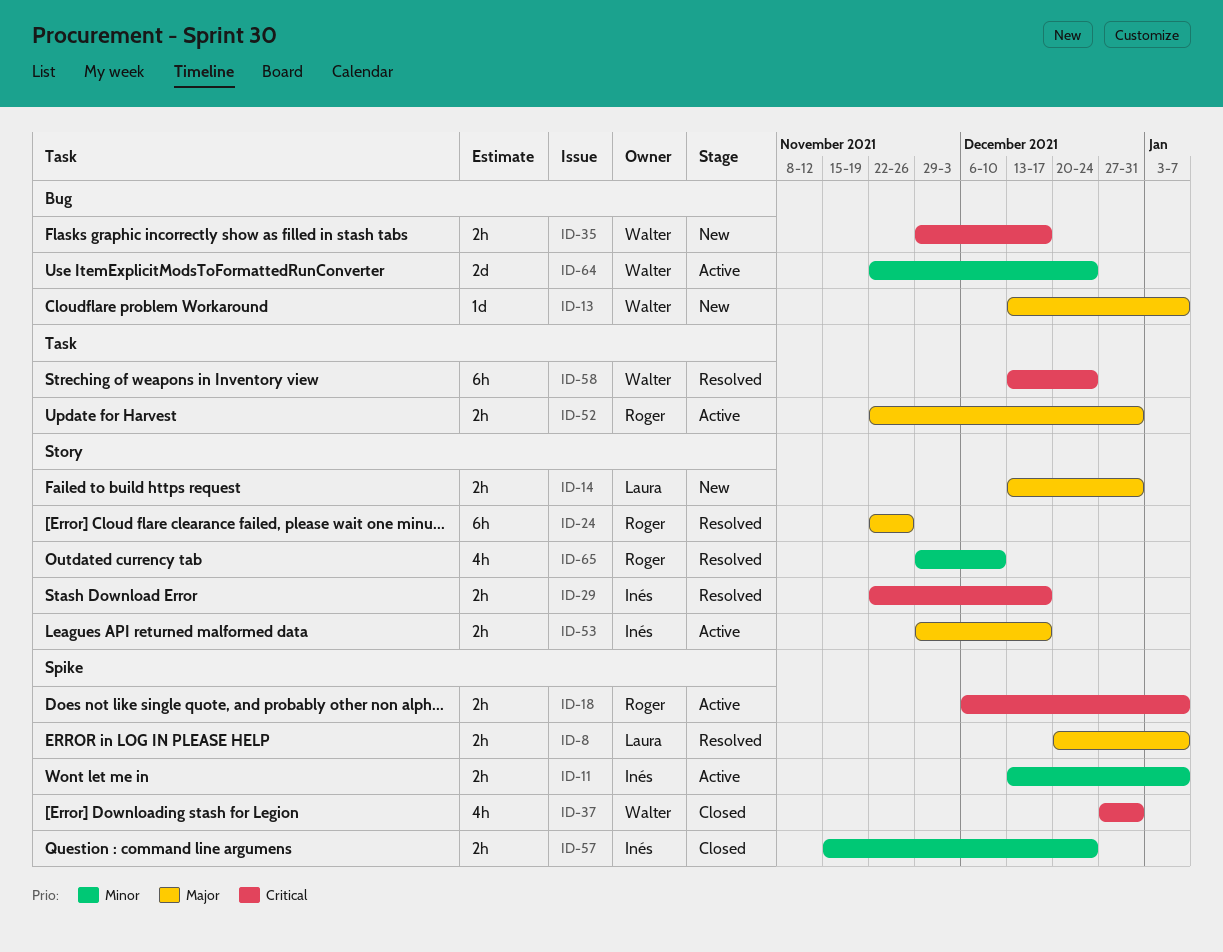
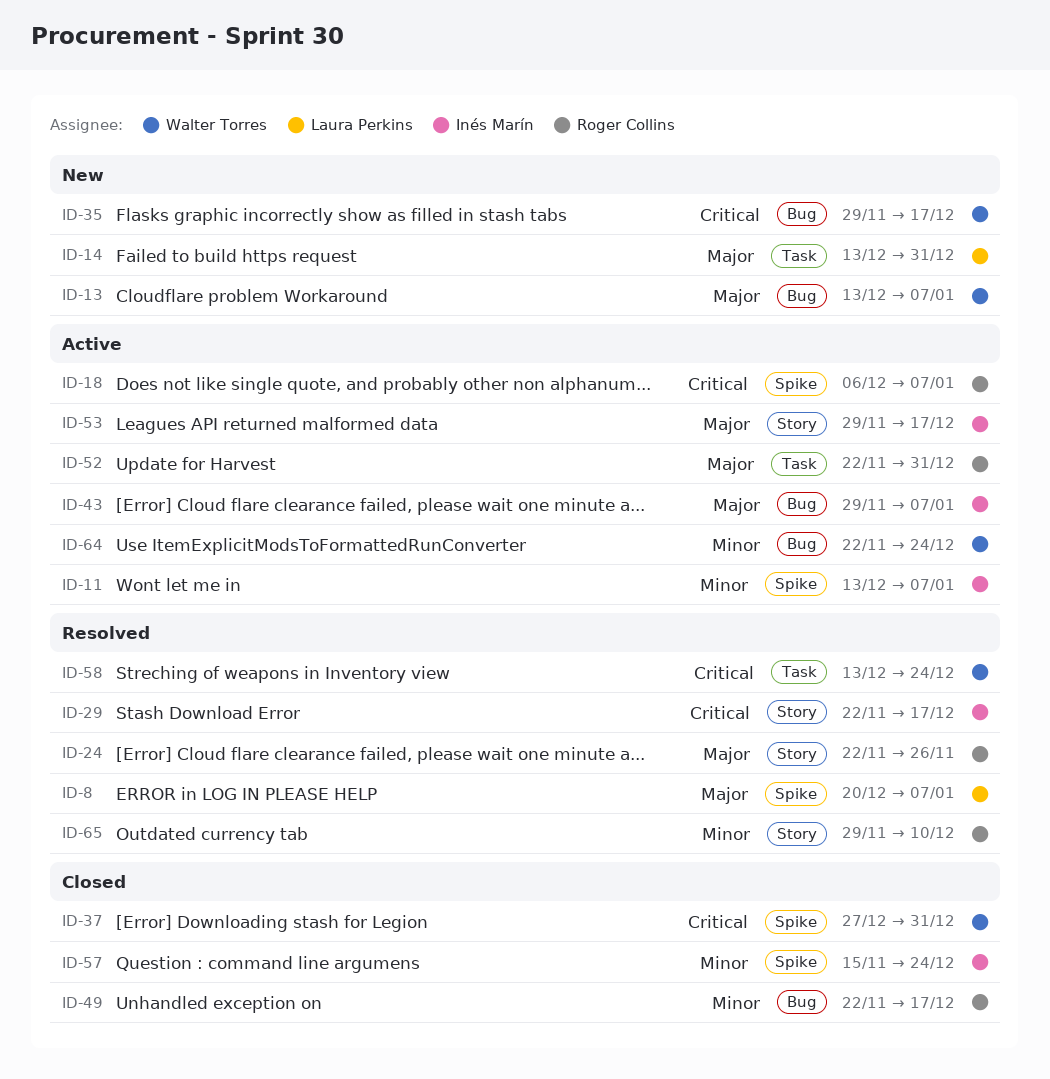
ID-14, label: Story -> Task
ID-43: none -> present
ID-49: none -> present

